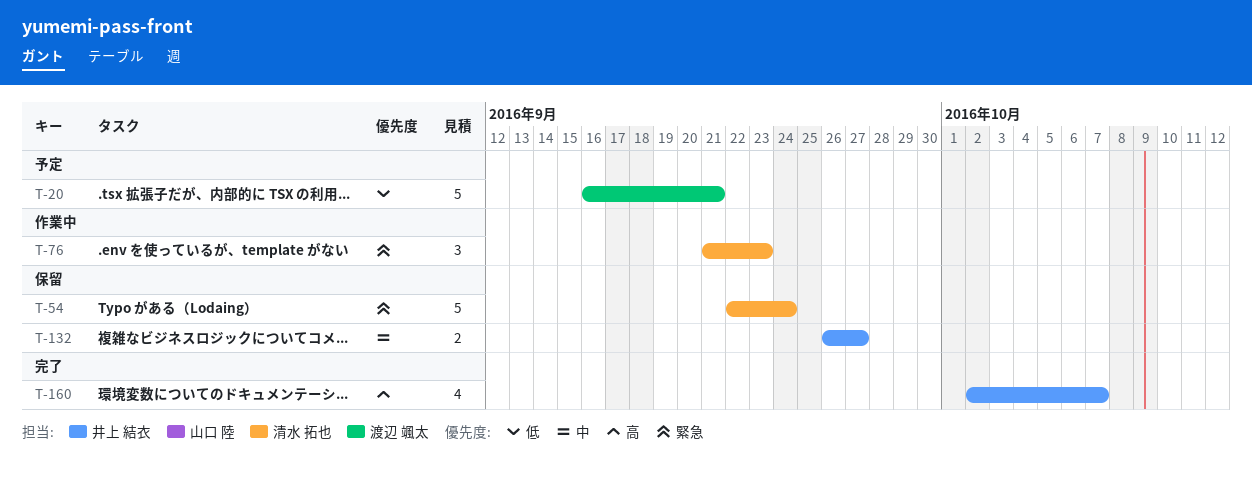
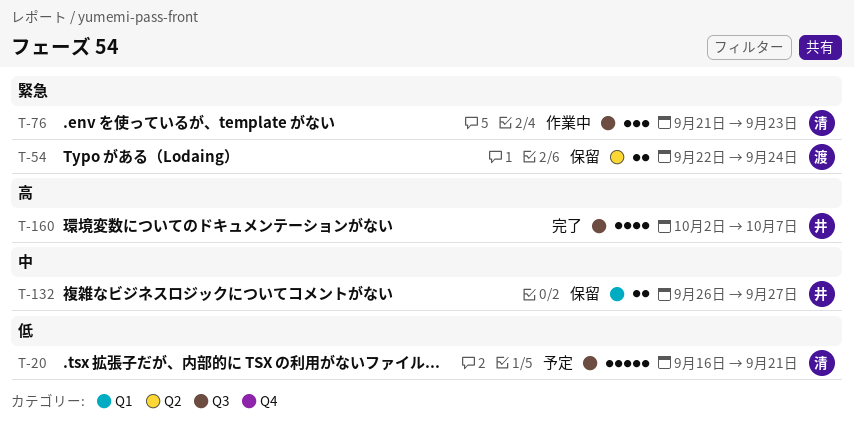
T-20, owner: 渡辺 颯太 -> 清水 拓也
T-54, owner: 清水 拓也 -> 渡辺 颯太
T-54, estimate: 5 -> 2

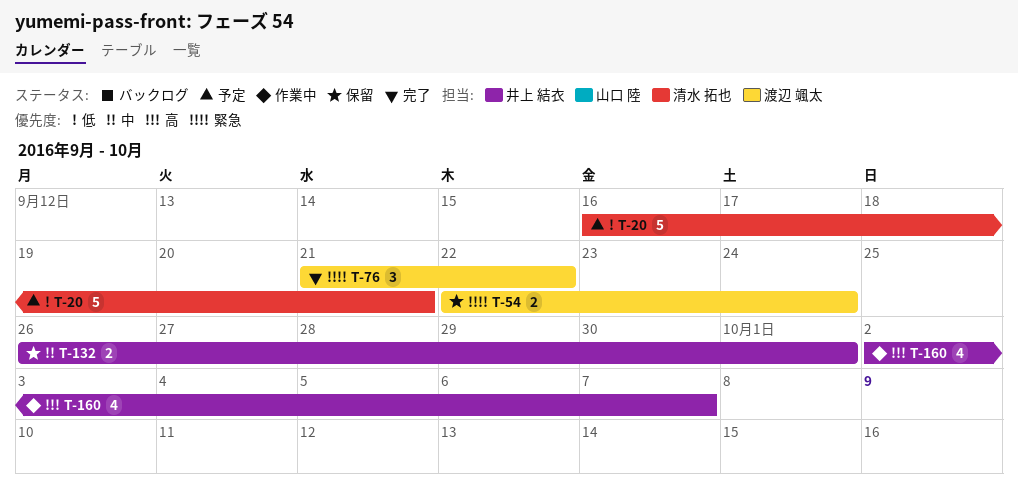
T-76, status: 作業中 -> 完了
T-76, owner: 清水 拓也 -> 渡辺 颯太
T-76, due: Sep 23 -> Sep 22
T-132, due: Sep 27 -> Oct 1
T-160, status: 完了 -> 作業中

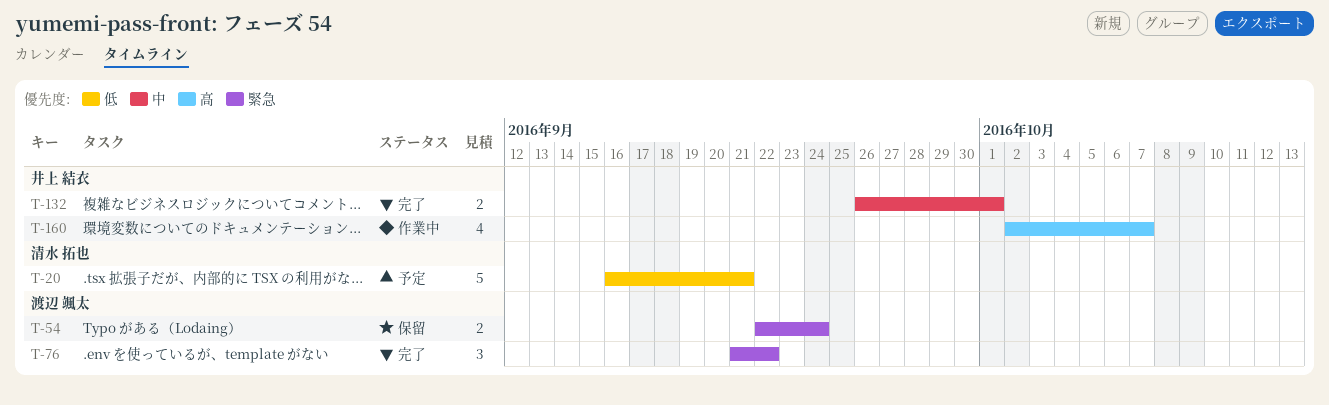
T-132, status: 保留 -> 完了

